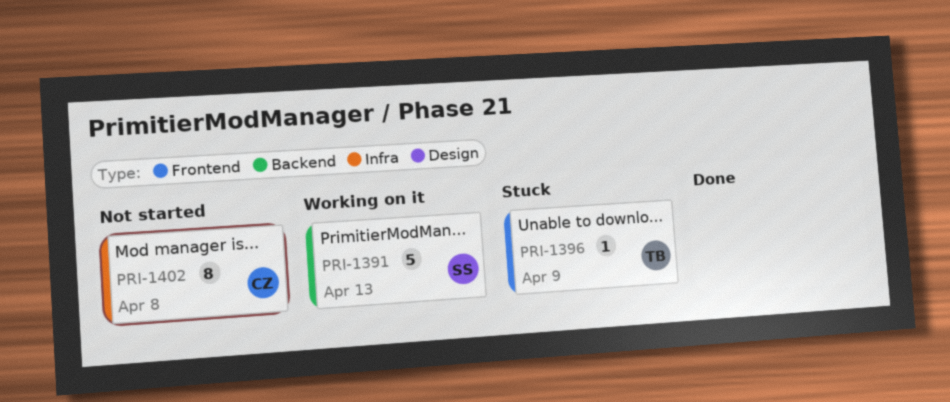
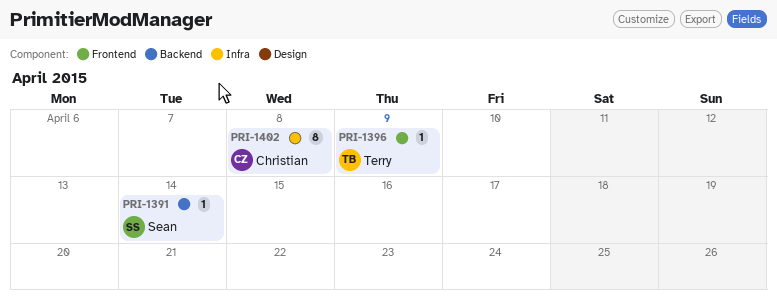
PRI-1391, estimate: 5 -> 1
PRI-1391, due: Apr 13 -> Apr 14

